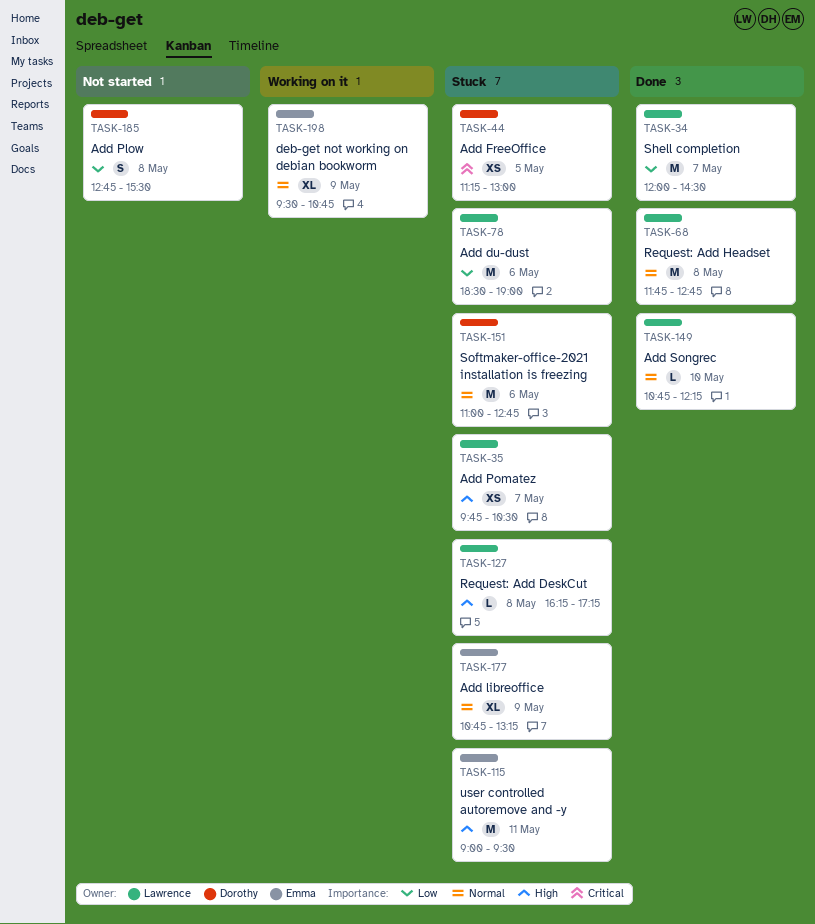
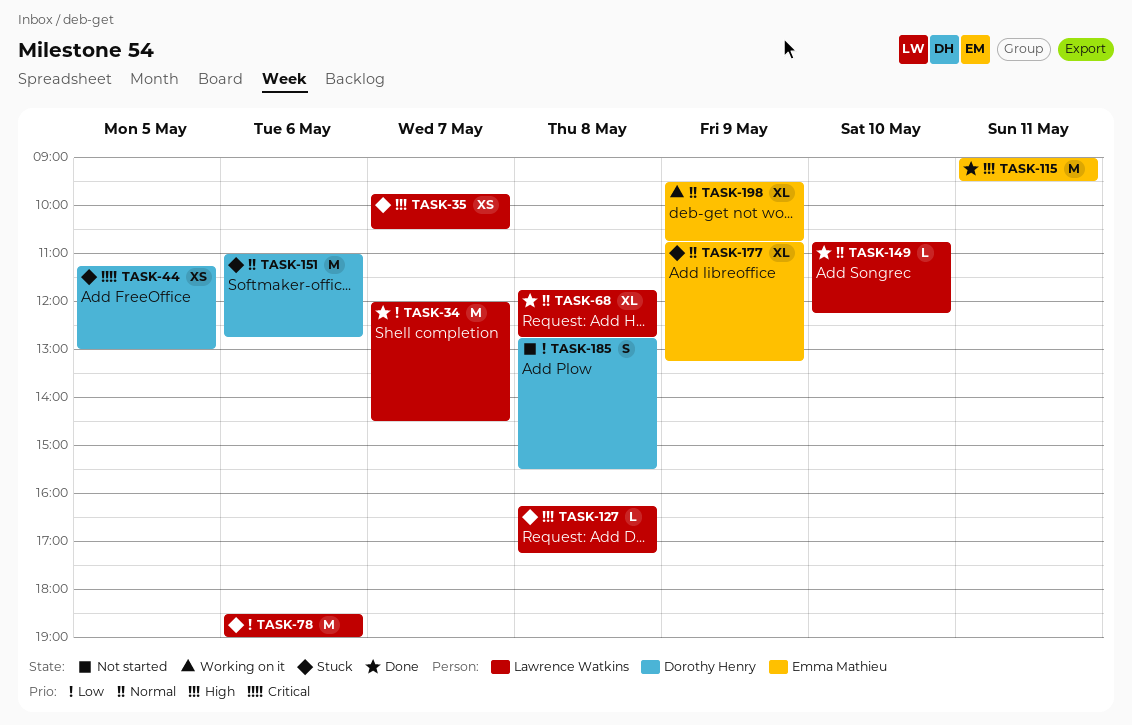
TASK-68, estimate: M -> XL
TASK-115, status: Stuck -> Done

